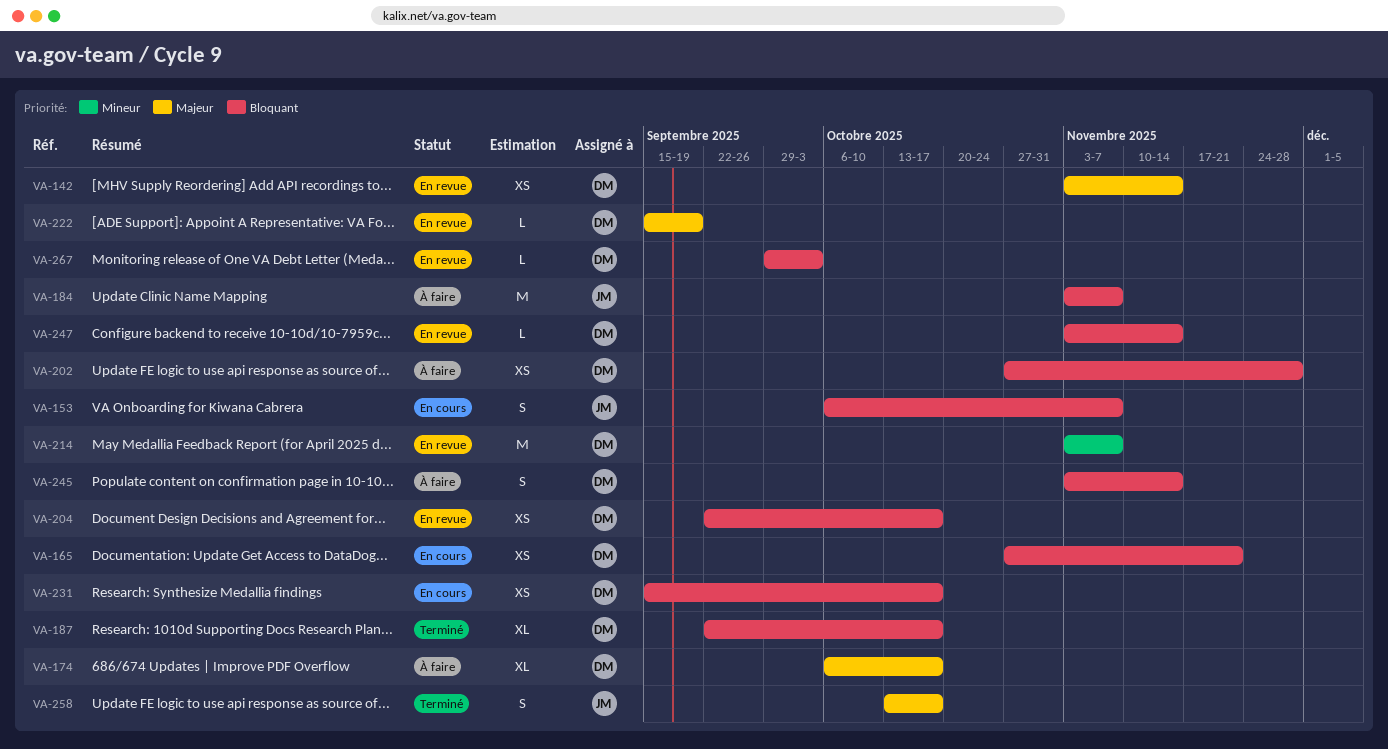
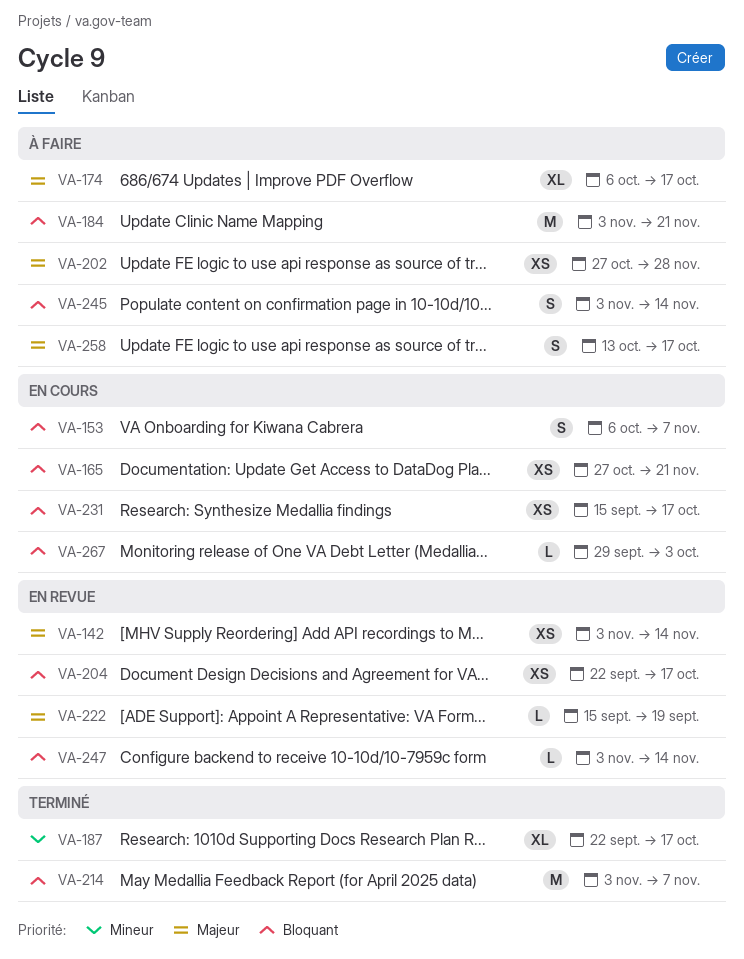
VA-184, due: Nov 7 -> Nov 21
VA-187, priority: Bloquant -> Mineur
VA-202, priority: Bloquant -> Majeur
VA-214, status: En revue -> Terminé
VA-214, priority: Mineur -> Bloquant
VA-258, status: Terminé -> À faire
VA-267, status: En revue -> En cours

